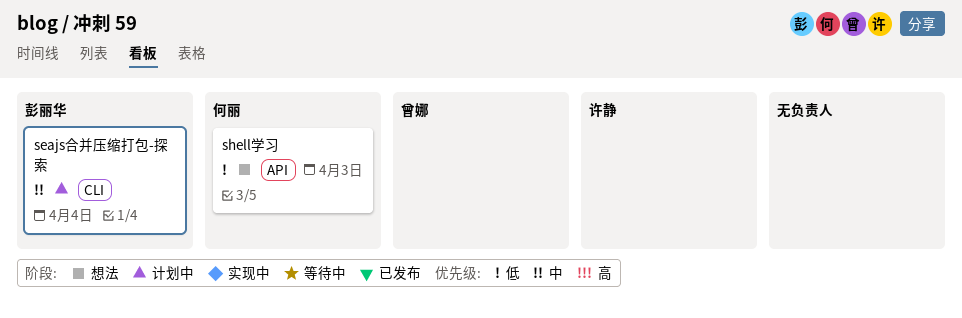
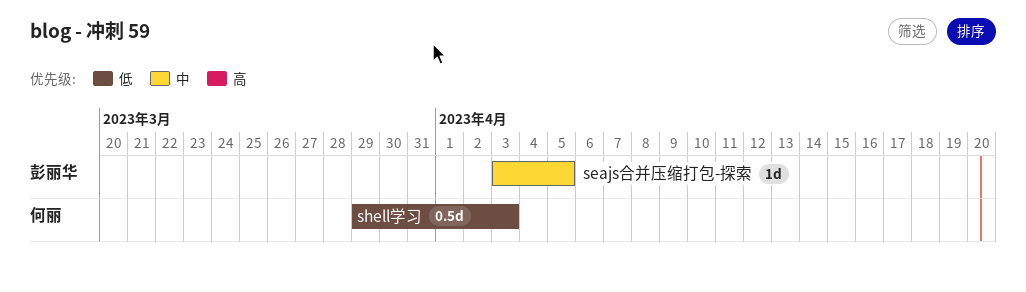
seajs合并压缩打包-探索, due: Apr 4 -> Apr 5

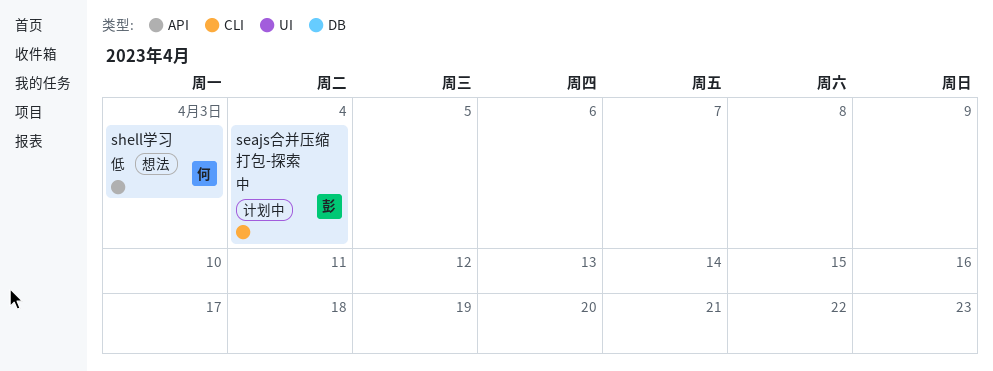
seajs合并压缩打包-探索, due: Apr 5 -> Apr 4

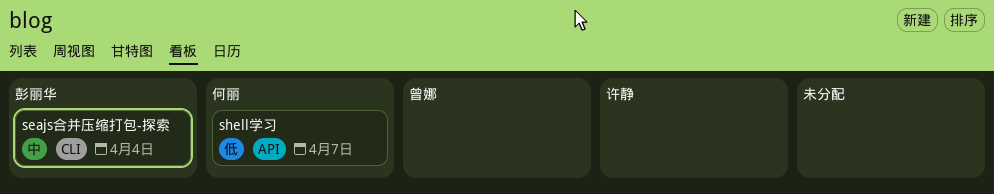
shell学习, due: Apr 3 -> Apr 7

